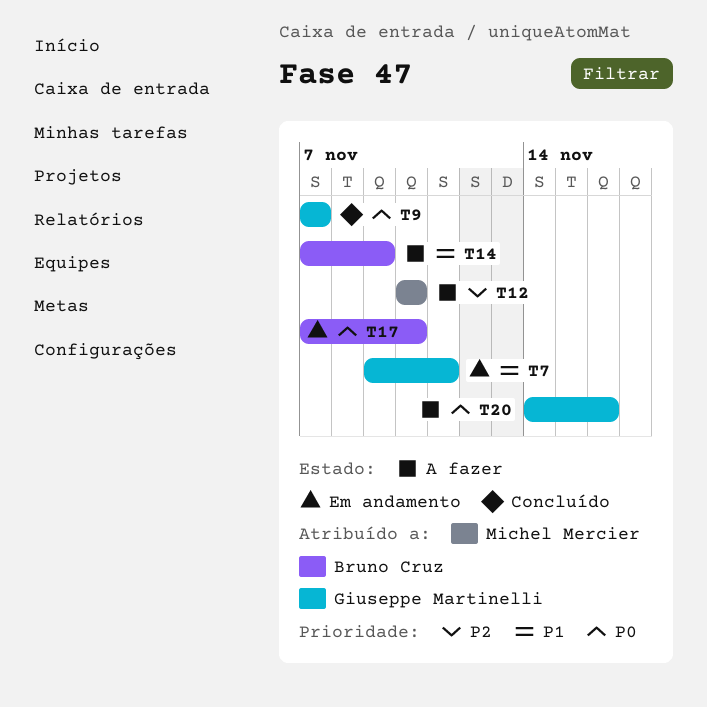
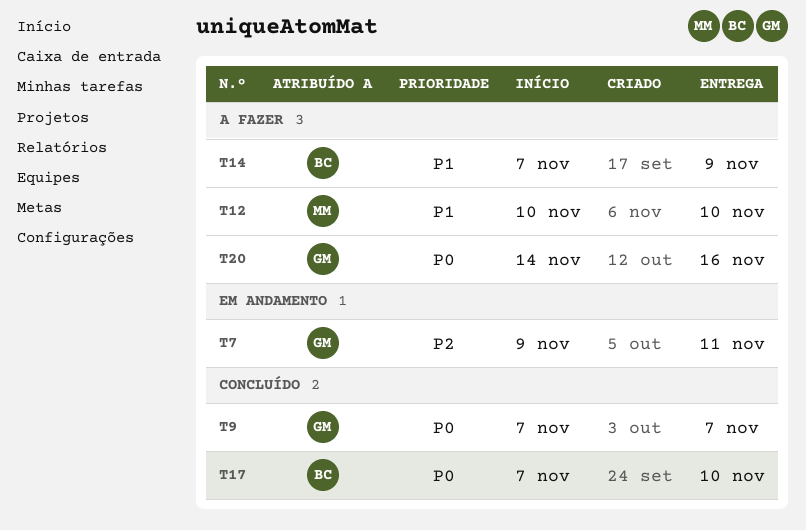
T7, priority: P1 -> P2
T12, priority: P2 -> P1
T17, status: Em andamento -> Concluído

